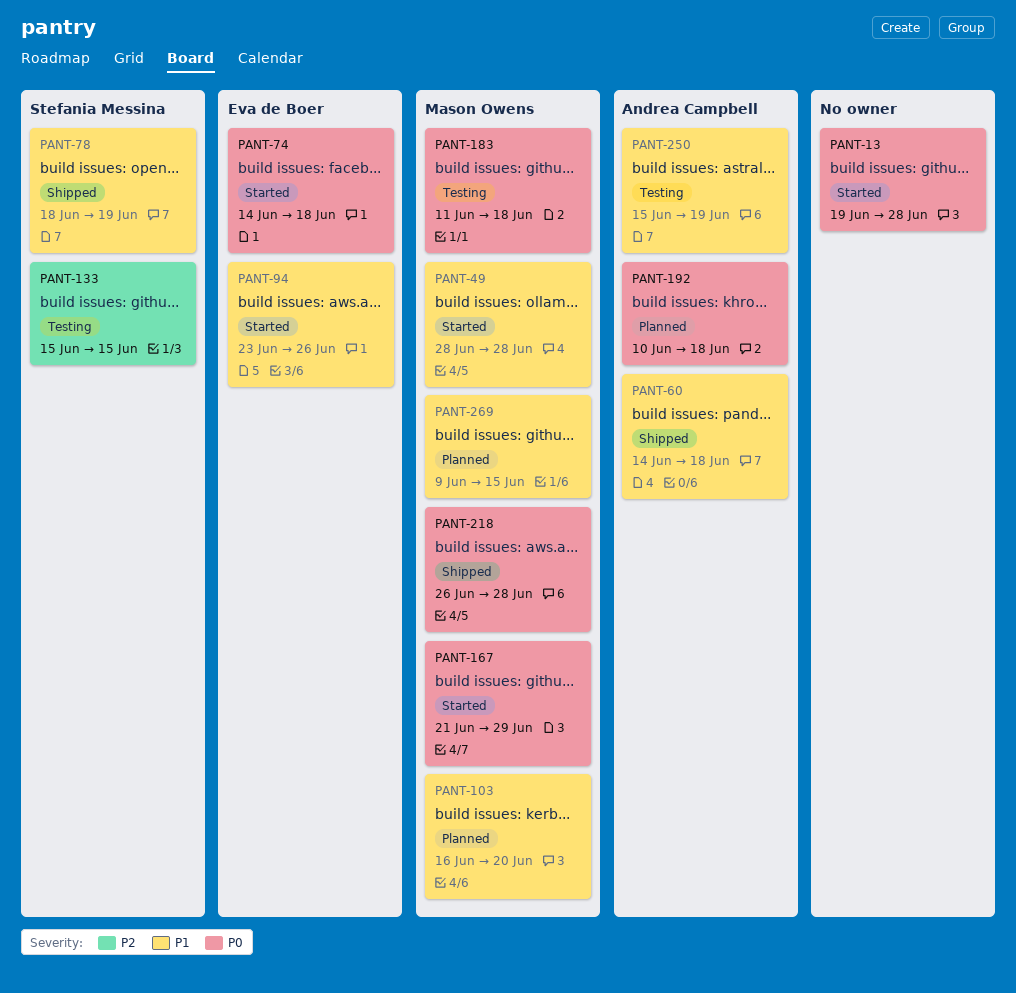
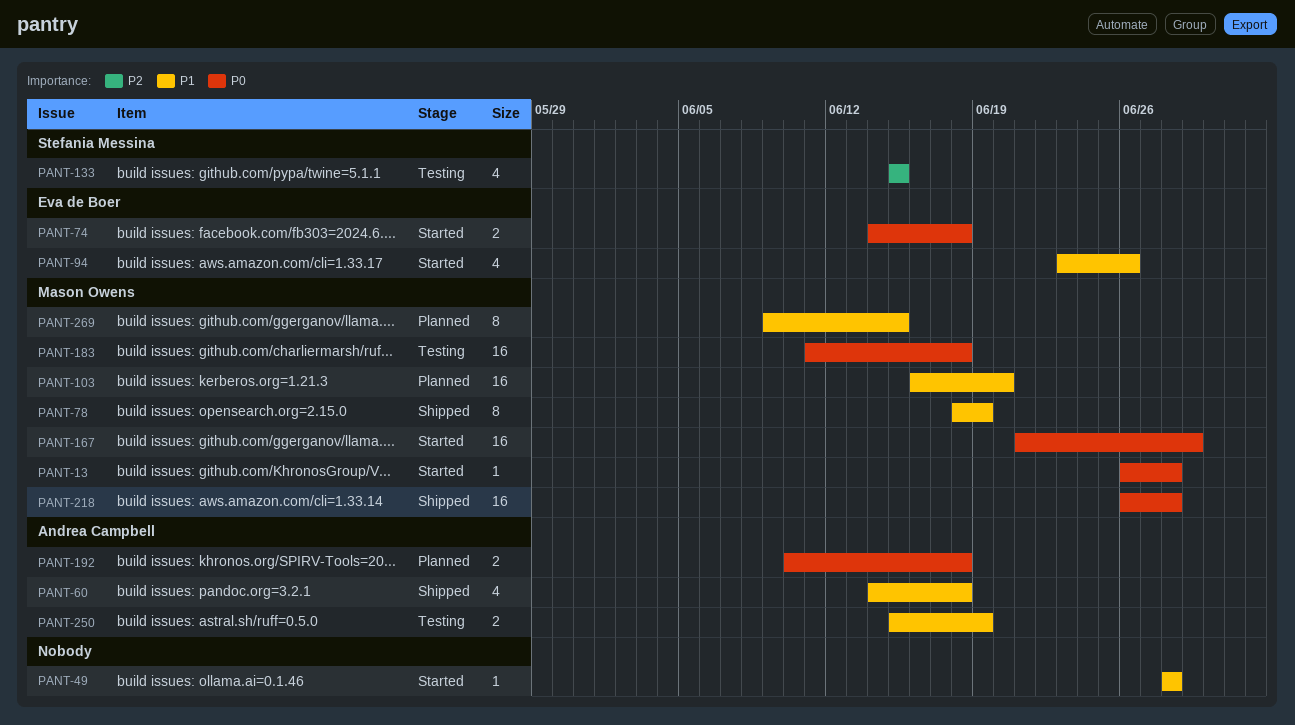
PANT-13, owner: none -> Mason Owens
PANT-13, start: Jun 19 -> Jun 26
PANT-49, owner: Mason Owens -> none
PANT-78, owner: Stefania Messina -> Mason Owens

